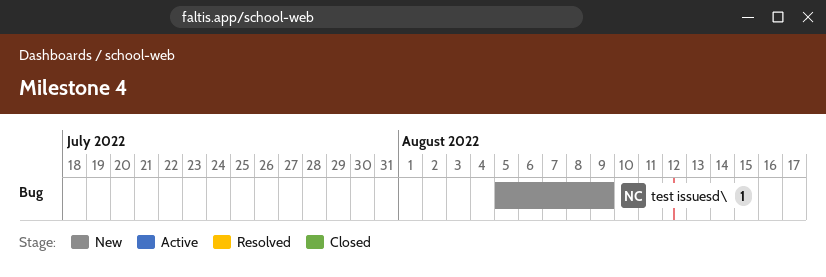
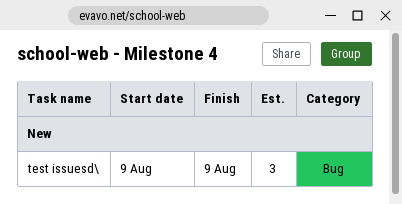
test issuesd\, estimate: 1 -> 3
test issuesd\, start: Aug 5 -> Aug 9

